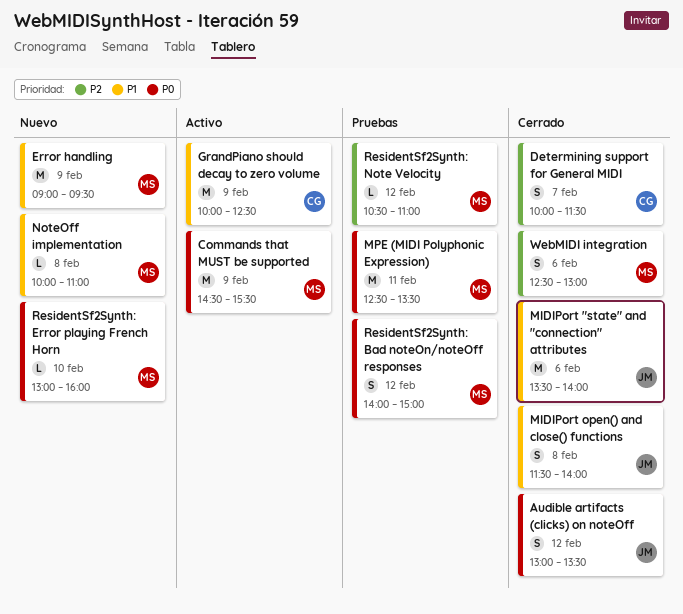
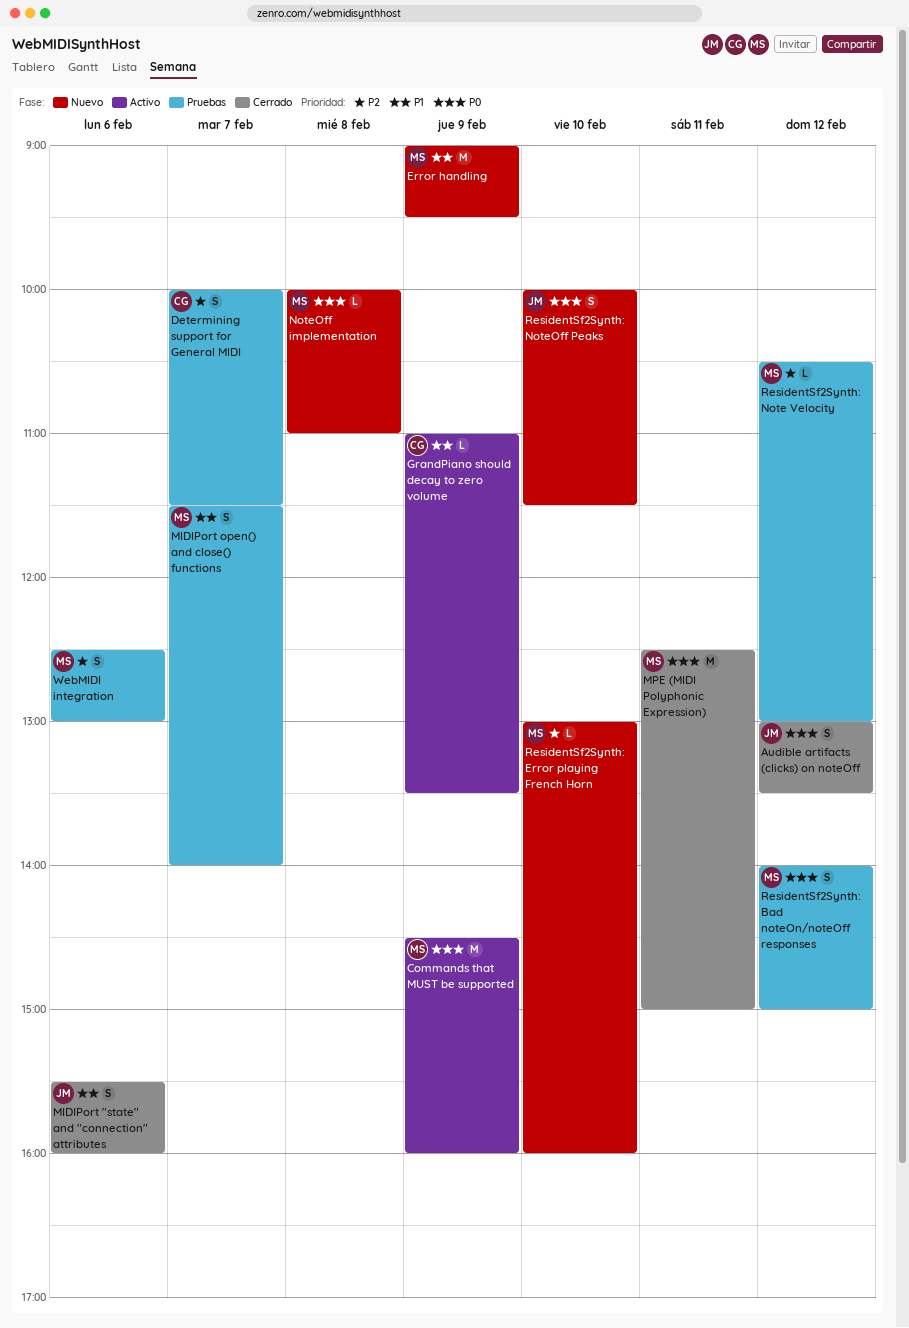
Commands that MUST be supported, ends: 15:30 -> 16:00
Determining support for General MIDI, status: Cerrado -> Pruebas
GrandPiano should decay to zero volume, estimate: M -> L
GrandPiano should decay to zero volume, begins: 10:00 -> 11:00
GrandPiano should decay to zero volume, ends: 12:30 -> 13:30
MIDIPort "state" and "connection" attributes, estimate: M -> S
MIDIPort "state" and "connection" attributes, begins: 13:30 -> 15:30
MIDIPort "state" and "connection" attributes, ends: 14:00 -> 16:00
MIDIPort open() and close() functions, status: Cerrado -> Pruebas
MIDIPort open() and close() functions, owner: JM -> MS
MIDIPort open() and close() functions, day: Feb 8 -> Feb 7
MPE (MIDI Polyphonic Expression), status: Pruebas -> Cerrado
MPE (MIDI Polyphonic Expression), ends: 13:30 -> 15:00
NoteOff implementation, priority: P1 -> P0
ResidentSf2Synth: Error playing French Horn, priority: P0 -> P2
ResidentSf2Synth: Note Velocity, ends: 11:00 -> 13:00
ResidentSf2Synth: NoteOff Peaks: none -> present
WebMIDI integration, status: Cerrado -> Pruebas

